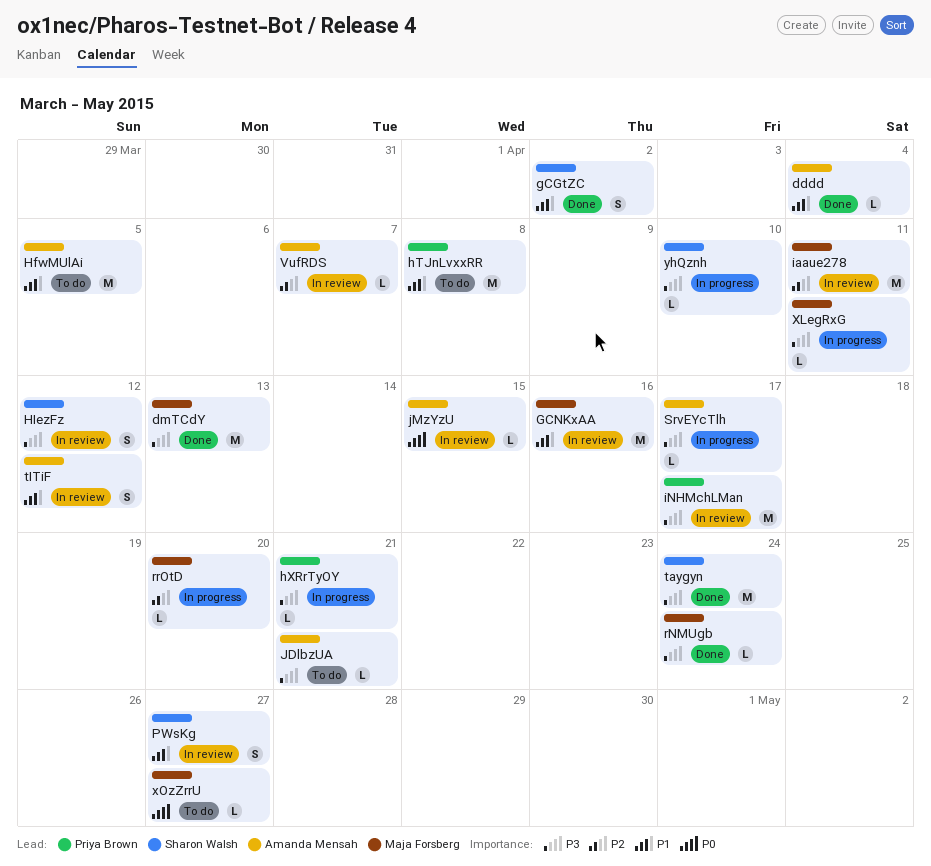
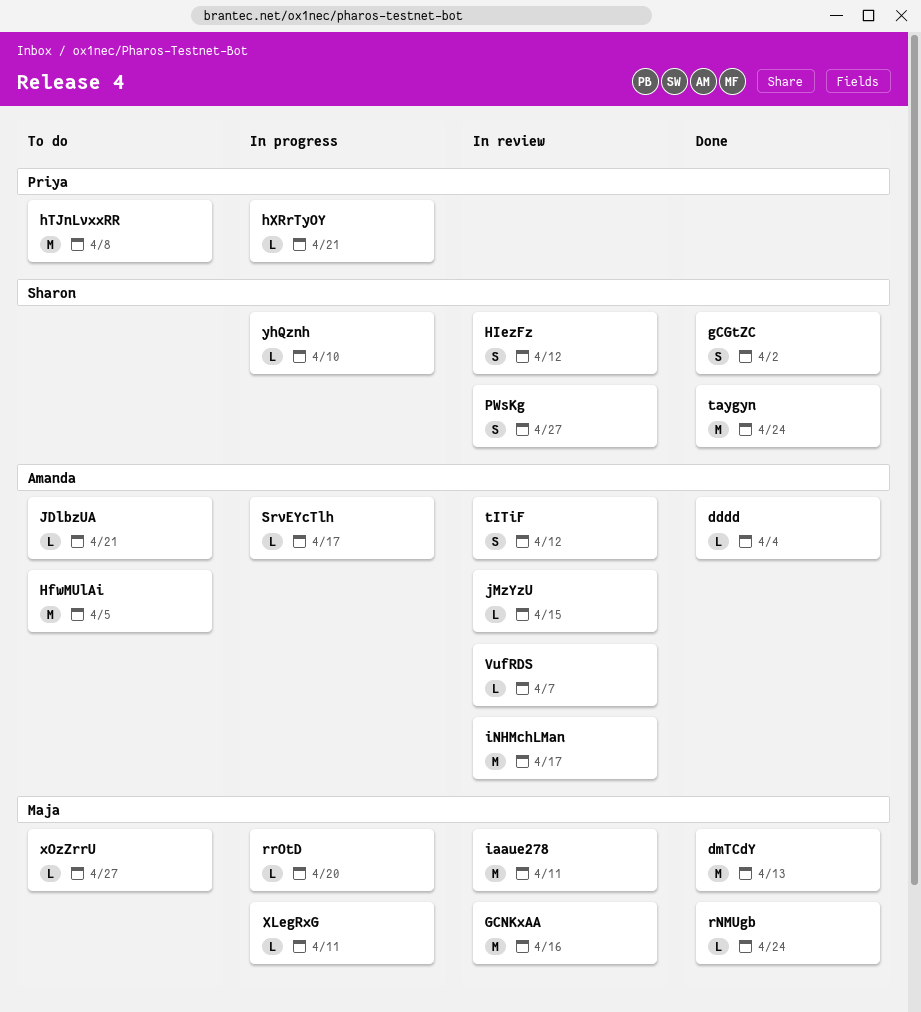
iNHMchLMan, owner: Priya Brown -> Amanda Mensah

